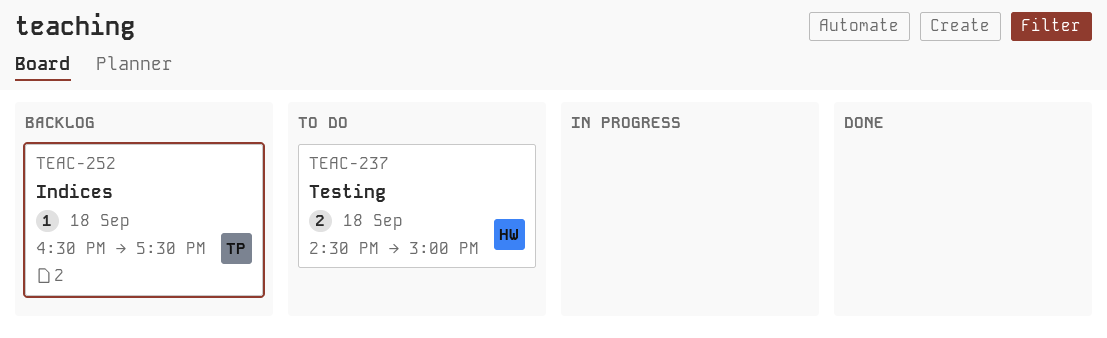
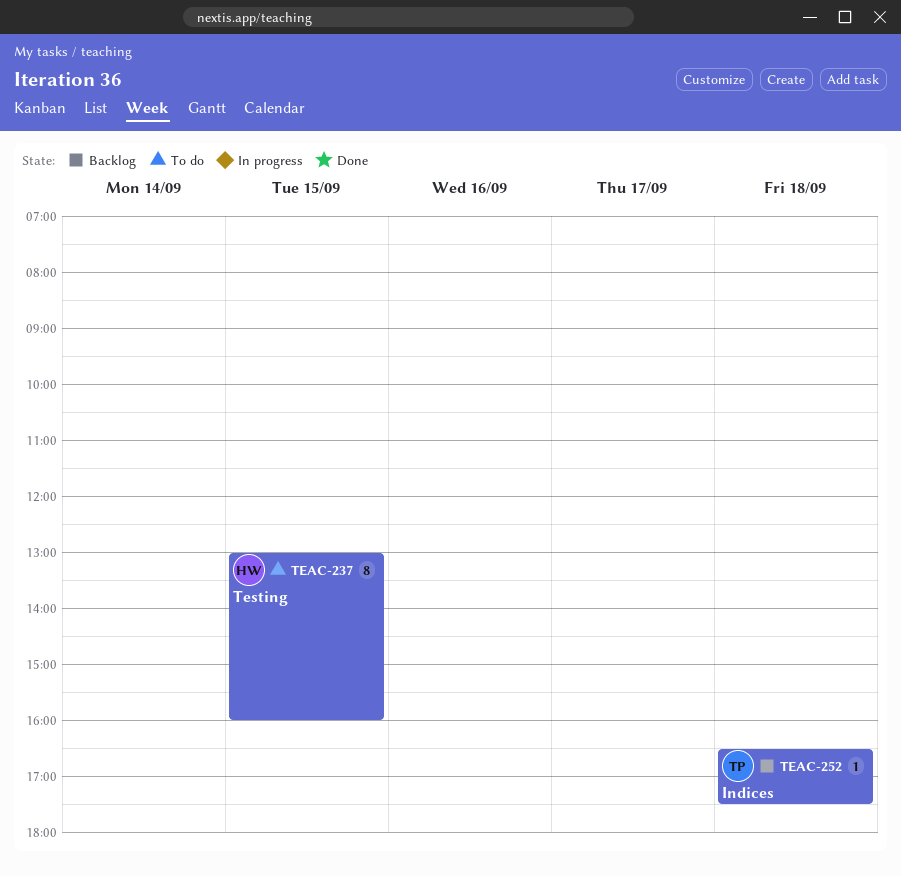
TEAC-237, estimate: 2 -> 8
TEAC-237, day: Sep 18 -> Sep 15
TEAC-237, begins: 14:30 -> 13:00
TEAC-237, ends: 15:00 -> 16:00

